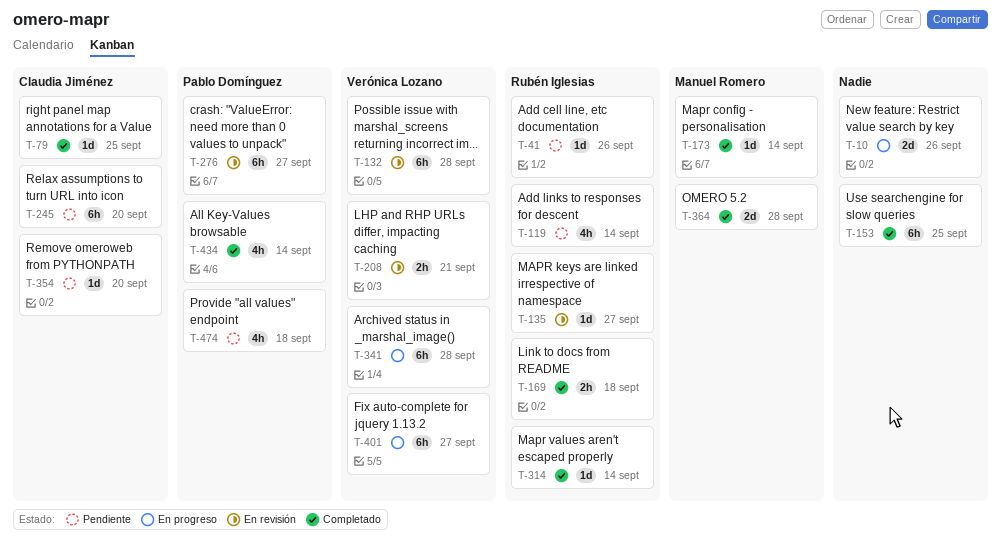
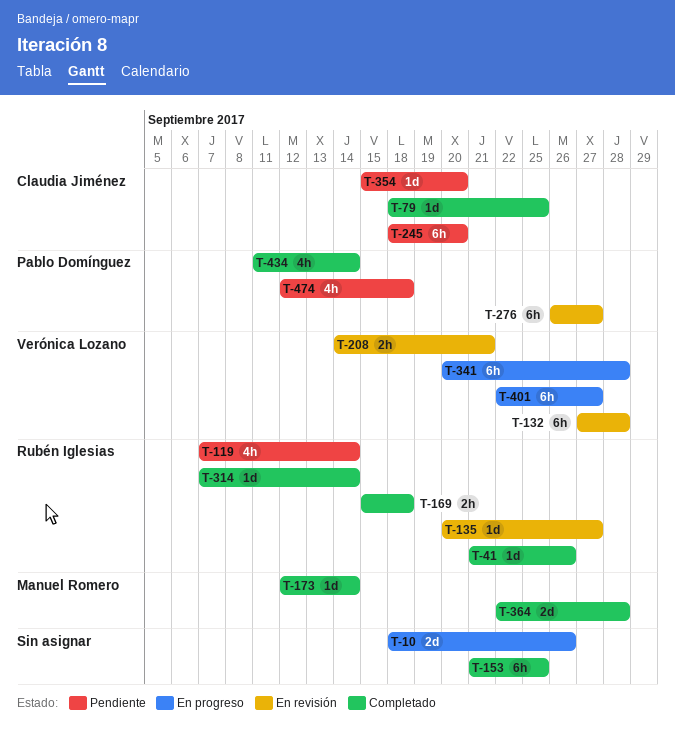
T-41, status: Pendiente -> Completado

